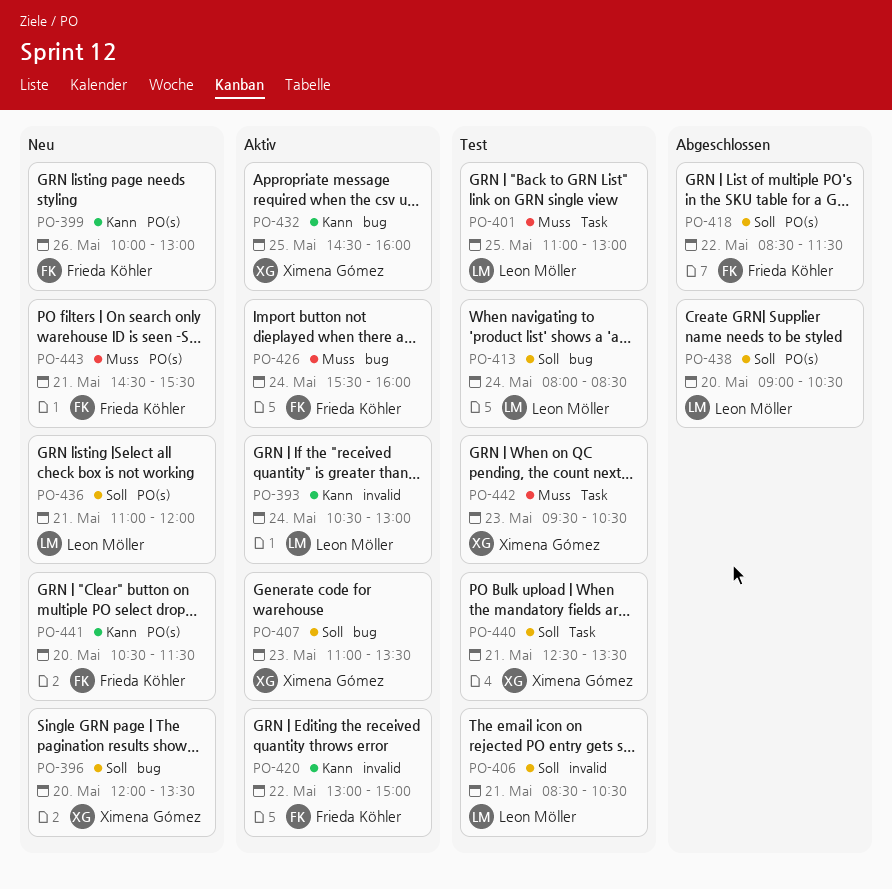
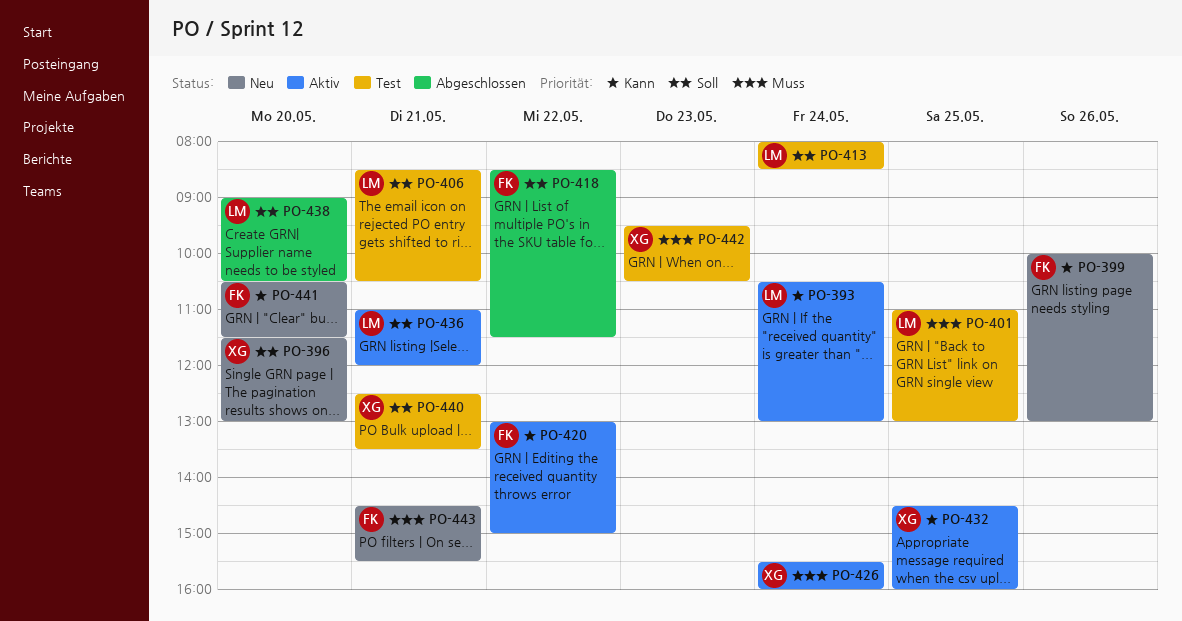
PO-396, begins: 12:00 -> 11:30
PO-396, ends: 13:30 -> 13:00
PO-407: present -> none
PO-426, owner: Frieda Köhler -> Ximena Gómez
PO-436, status: Neu -> Aktiv

